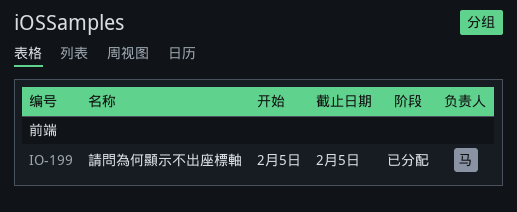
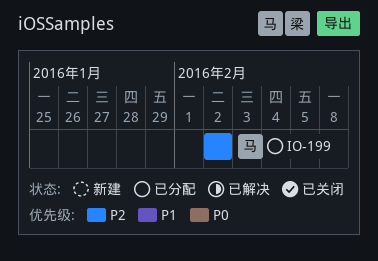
IO-199, start: Feb 5 -> Feb 2
IO-199, due: Feb 5 -> Feb 2

